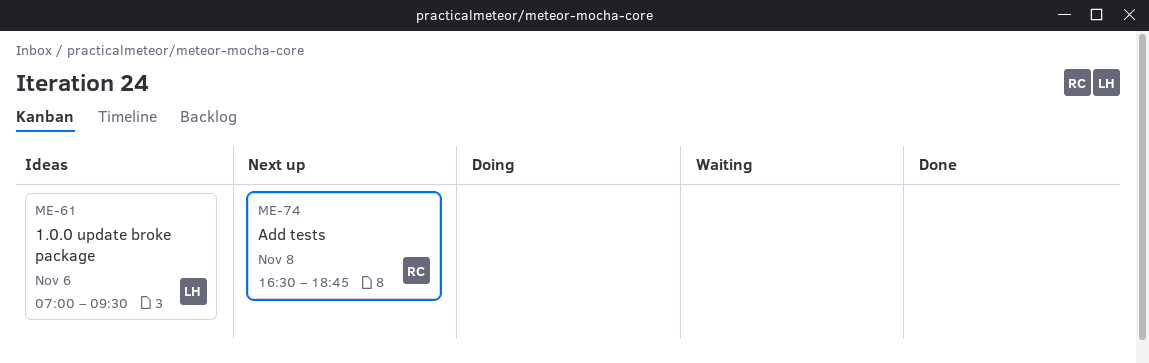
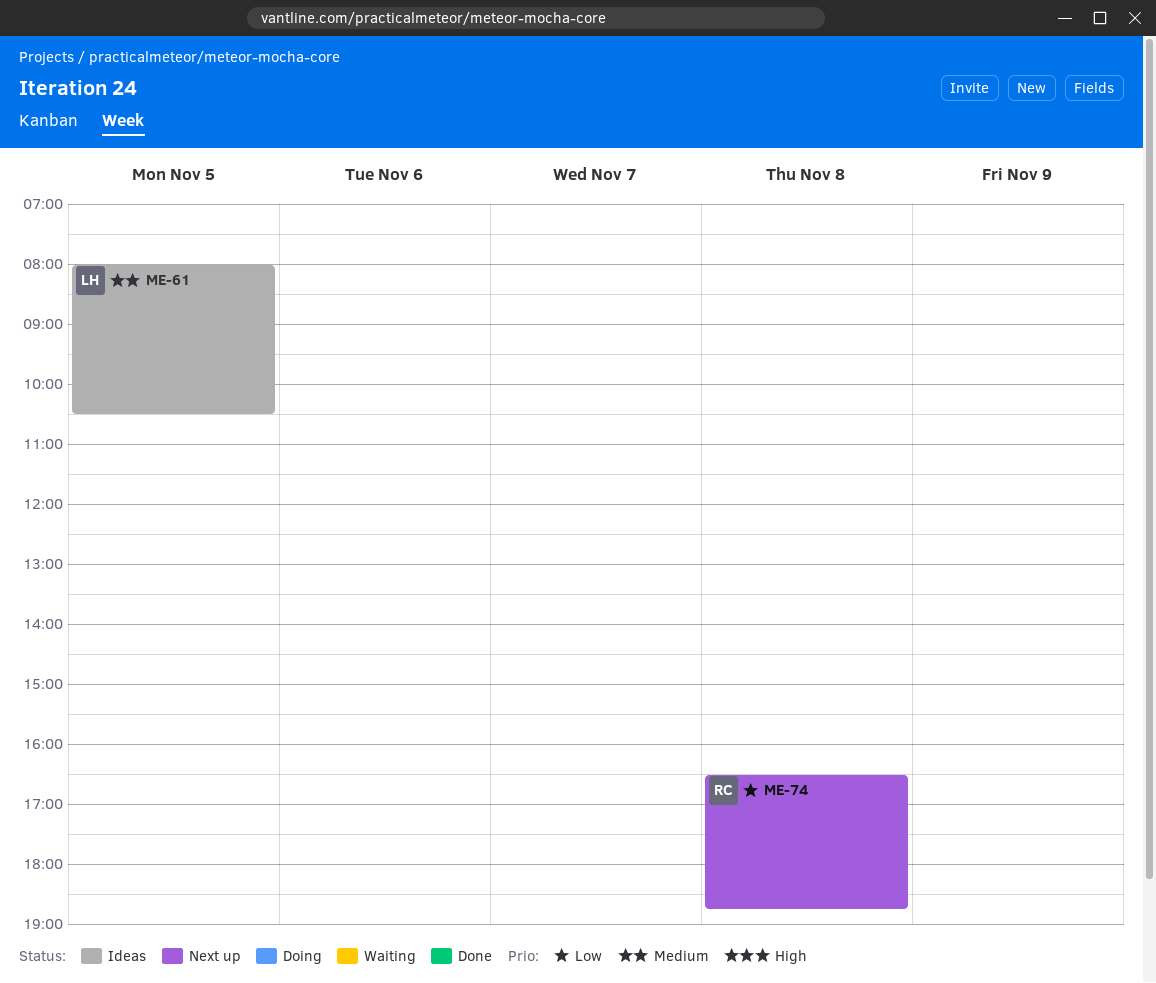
ME-61, day: Nov 6 -> Nov 5
ME-61, begins: 07:00 -> 08:00
ME-61, ends: 09:30 -> 10:30

